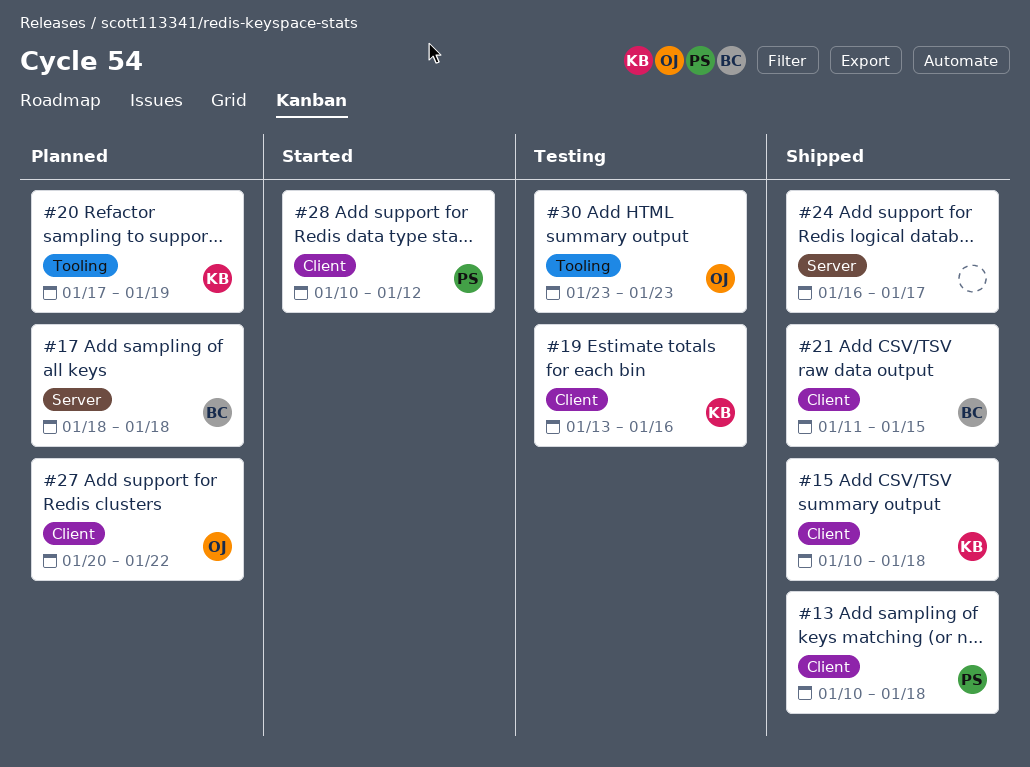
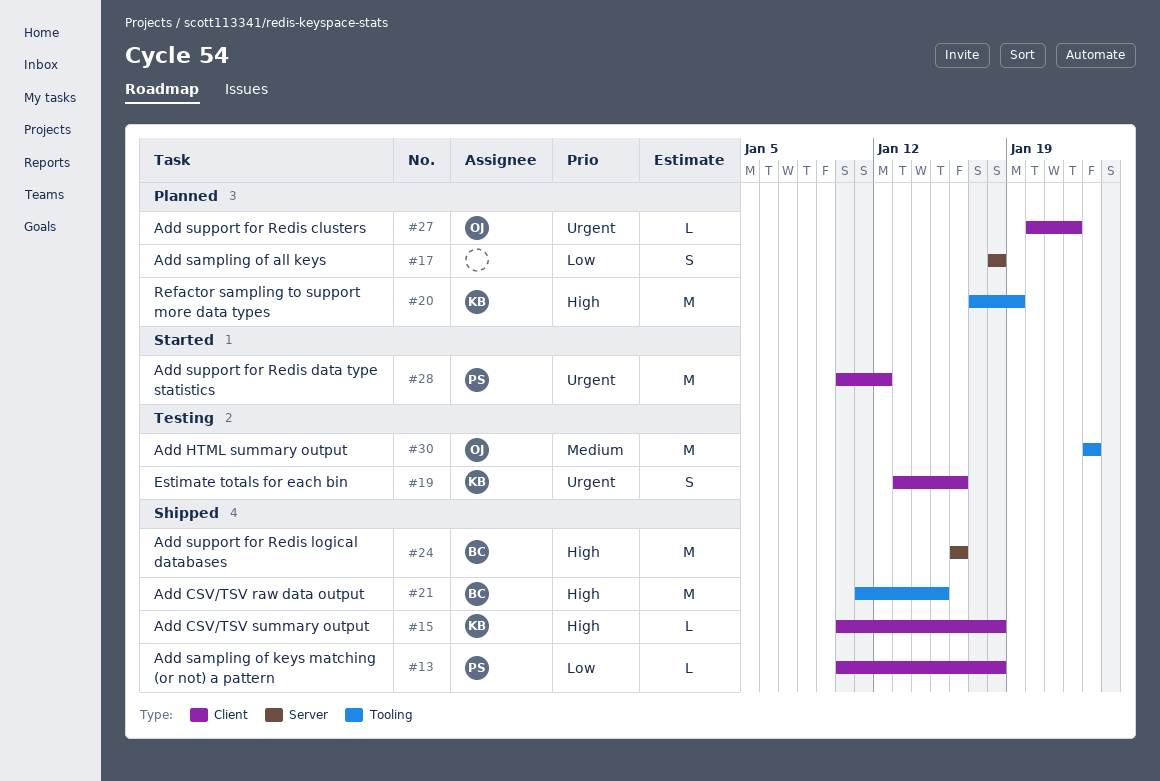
#17, owner: BC -> none
#21, label: Client -> Tooling
#24, owner: none -> BC
#24, due: Jan 17 -> Jan 16

